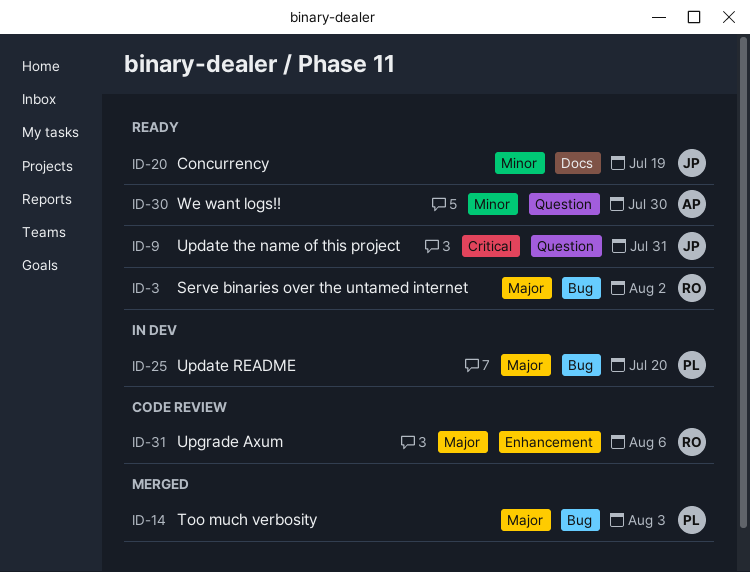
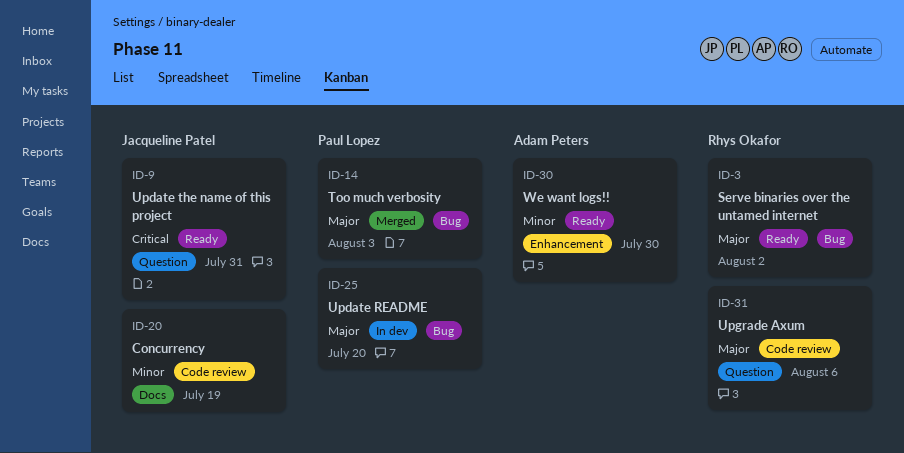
ID-20, status: Ready -> Code review
ID-30, label: Question -> Enhancement
ID-31, label: Enhancement -> Question

